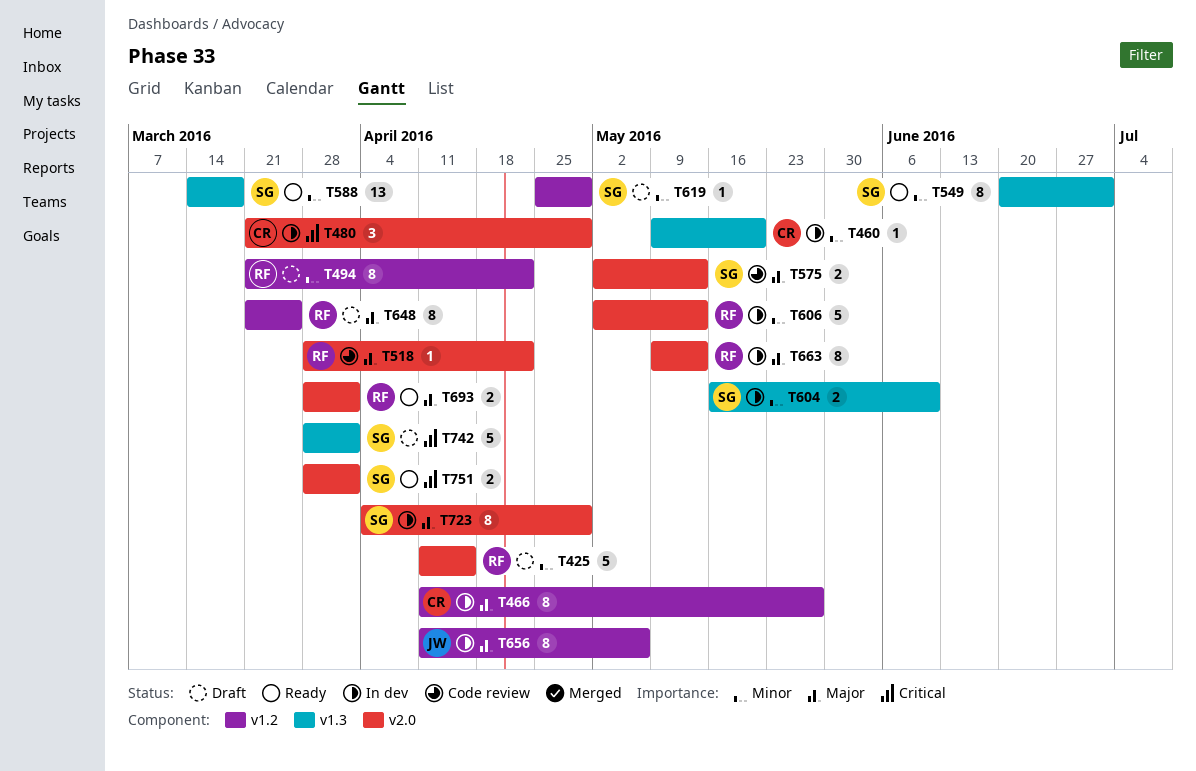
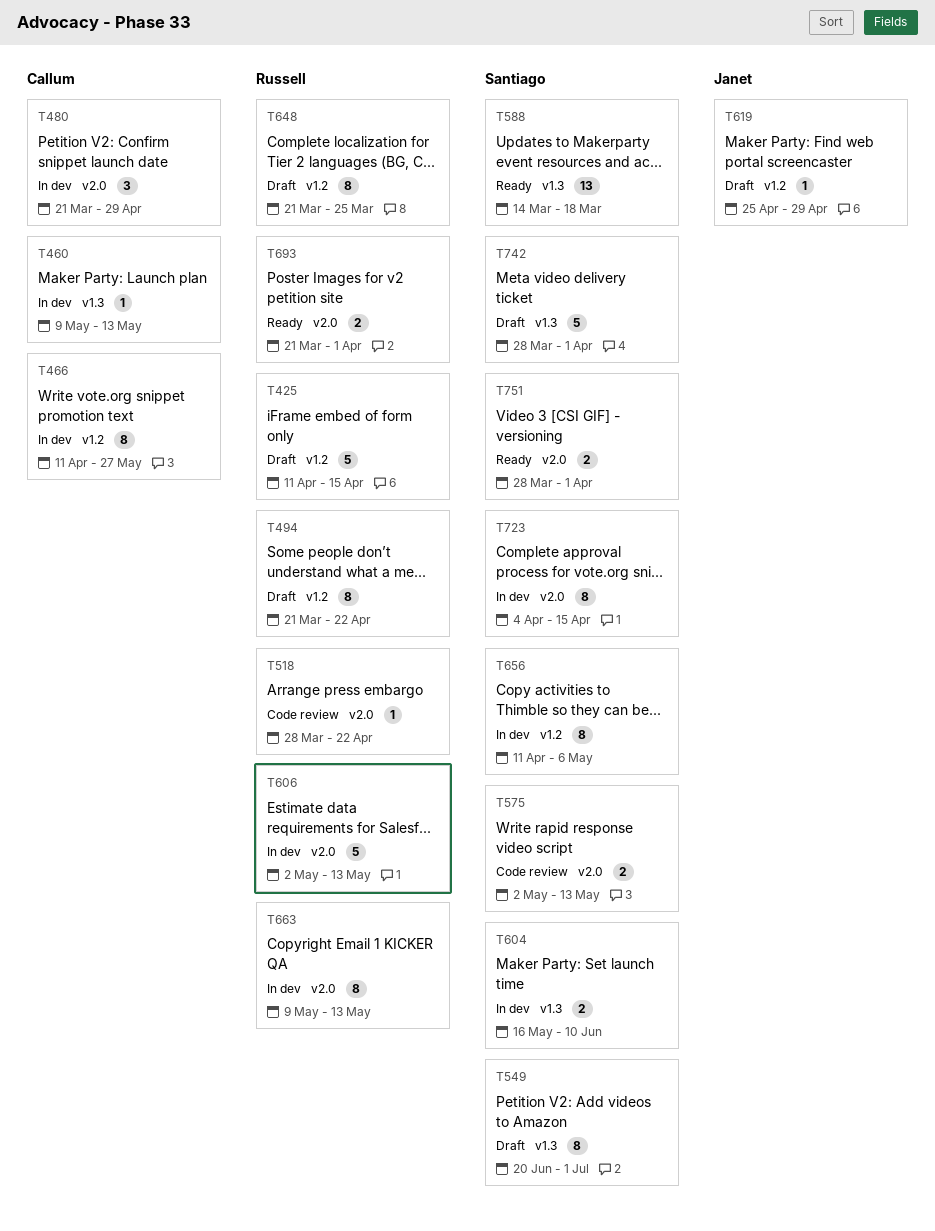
T425, label: v2.0 -> v1.2
T460, due: May 20 -> May 13
T549, status: Ready -> Draft
T619, owner: Santiago -> Janet
T656, owner: Janet -> Santiago
T693, start: Mar 28 -> Mar 21
T723, due: Apr 29 -> Apr 15

